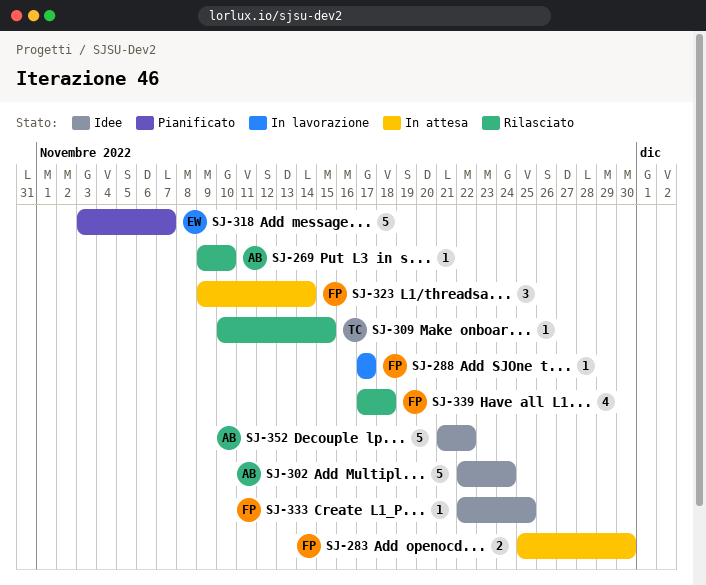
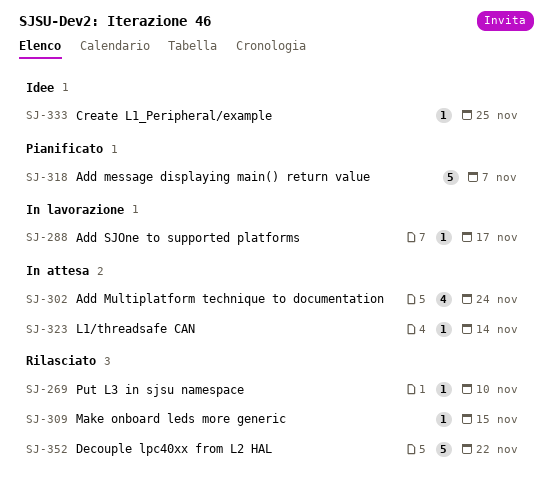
SJ-283: present -> none
SJ-302, status: Idee -> In attesa
SJ-302, estimate: 5 -> 4
SJ-323, estimate: 3 -> 1
SJ-339: present -> none
SJ-352, status: Idee -> Rilasciato

